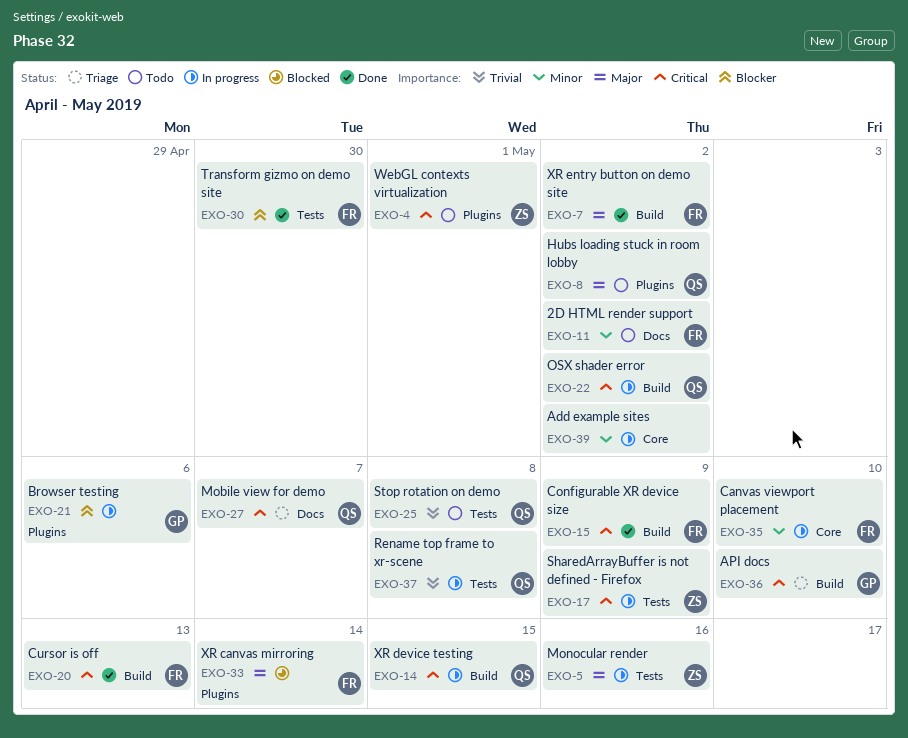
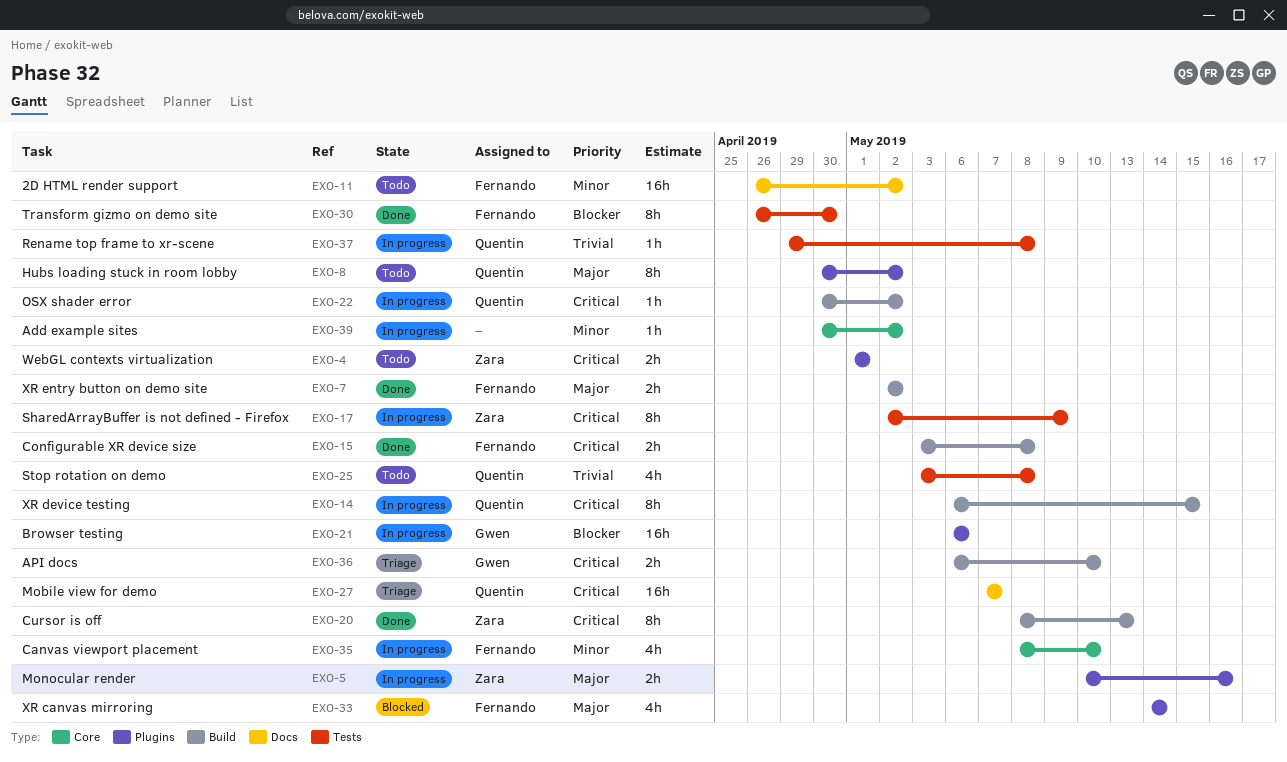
EXO-5, label: Tests -> Plugins
EXO-15, due: May 9 -> May 8
EXO-20, owner: Fernando -> Zara

